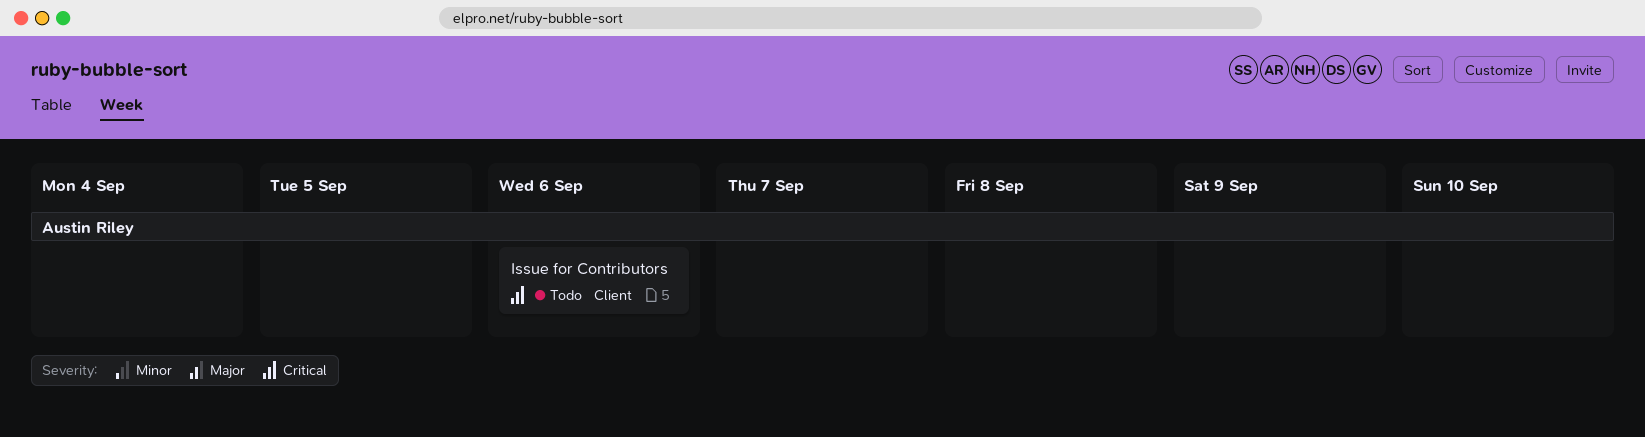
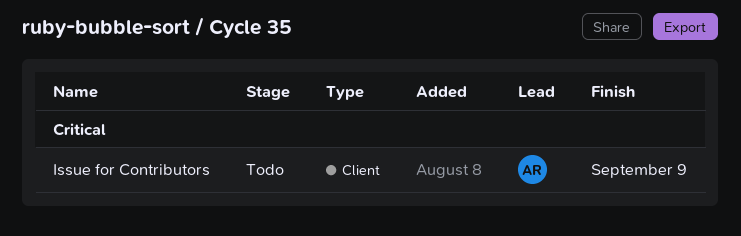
Issue for Contributors, due: Sep 6 -> Sep 9

